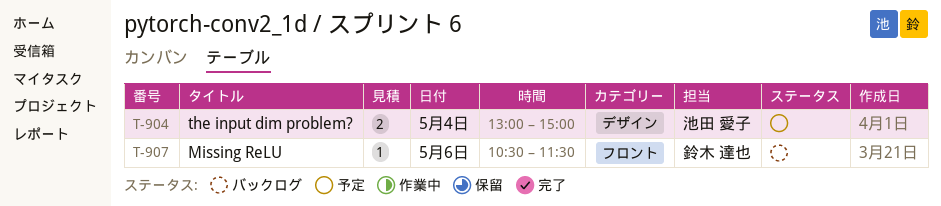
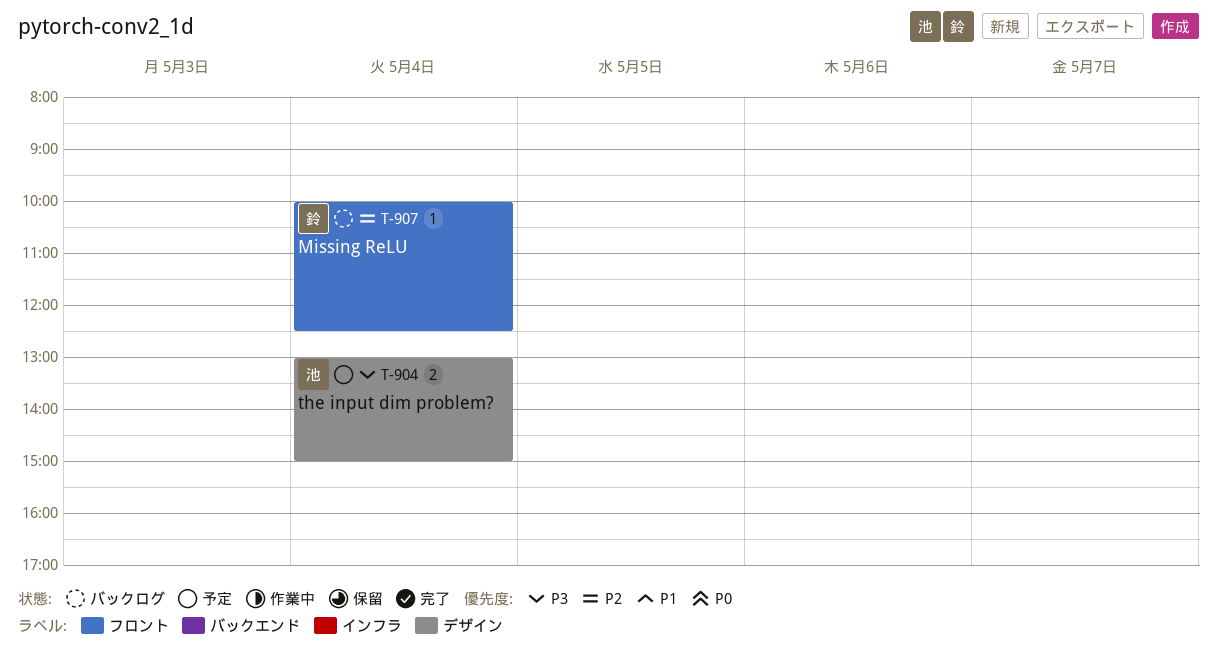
T-907, day: May 6 -> May 4
T-907, begins: 10:30 -> 10:00
T-907, ends: 11:30 -> 12:30

